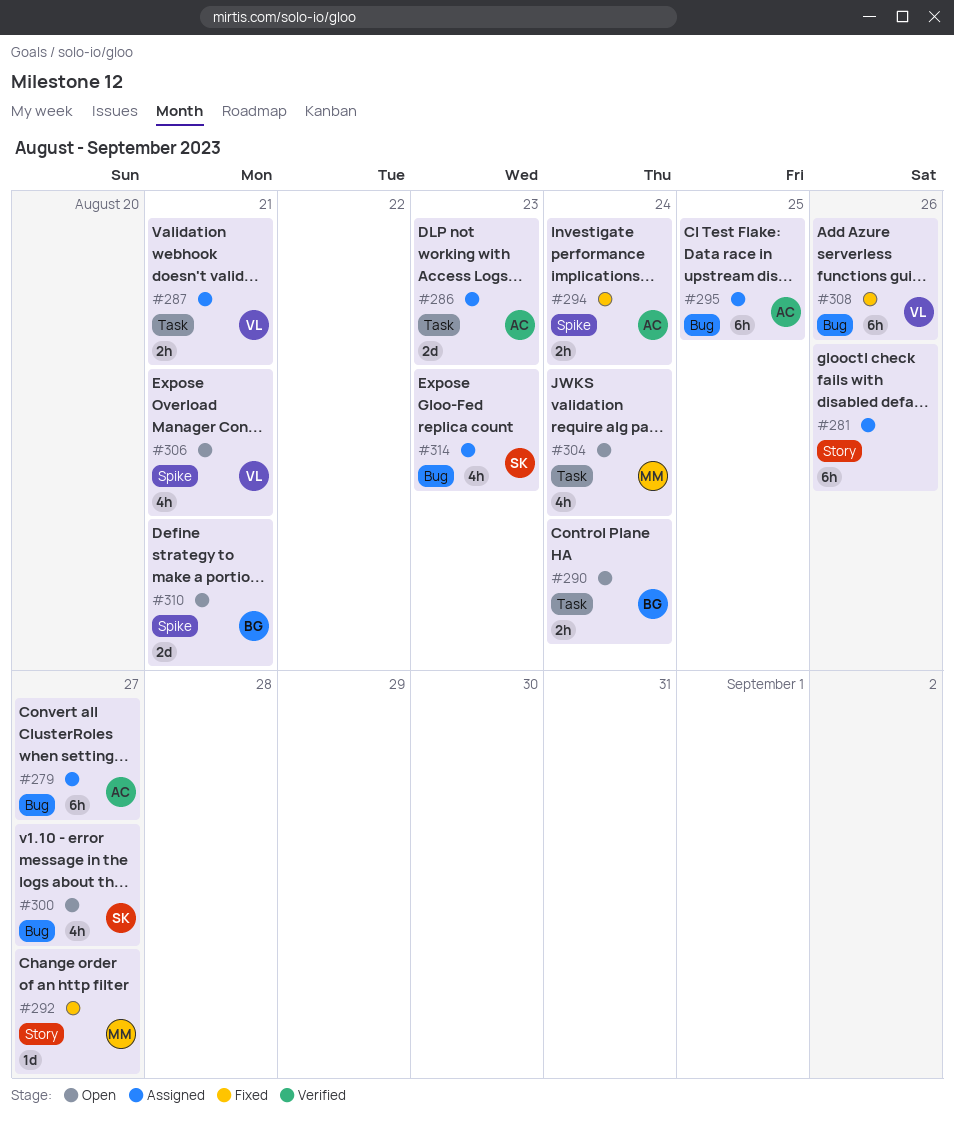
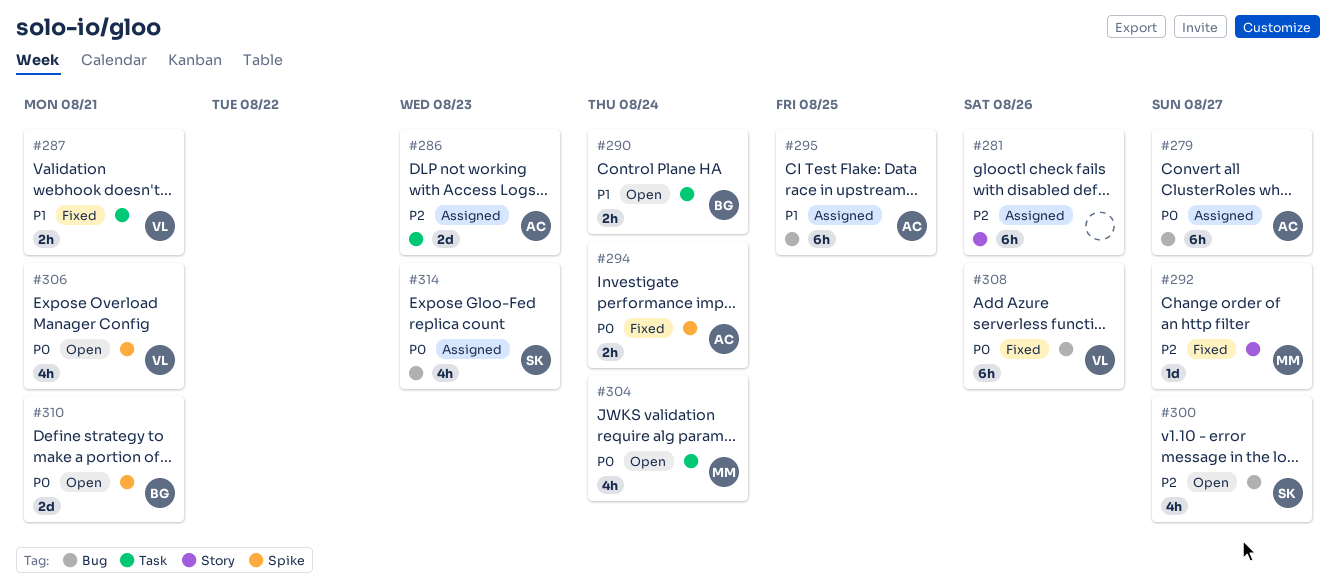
#287, status: Assigned -> Fixed

